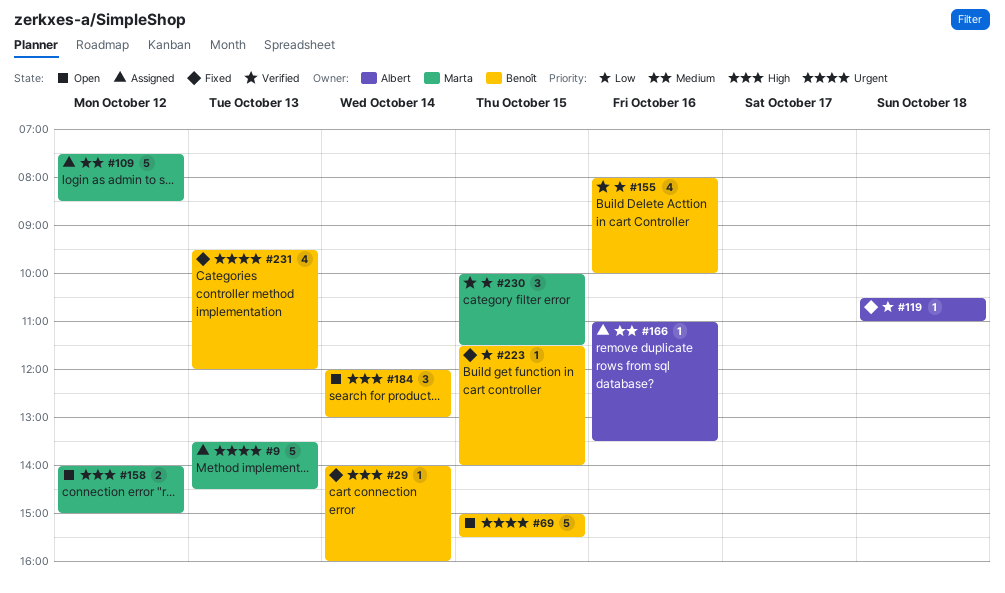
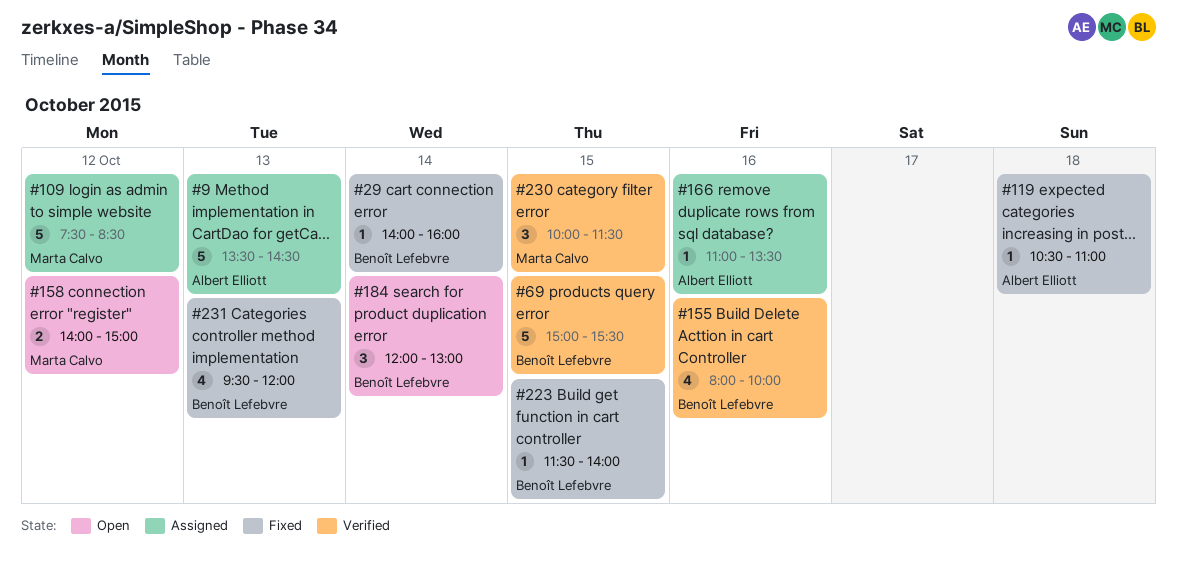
#9, owner: Marta Calvo -> Albert Elliott
#69, status: Open -> Verified

